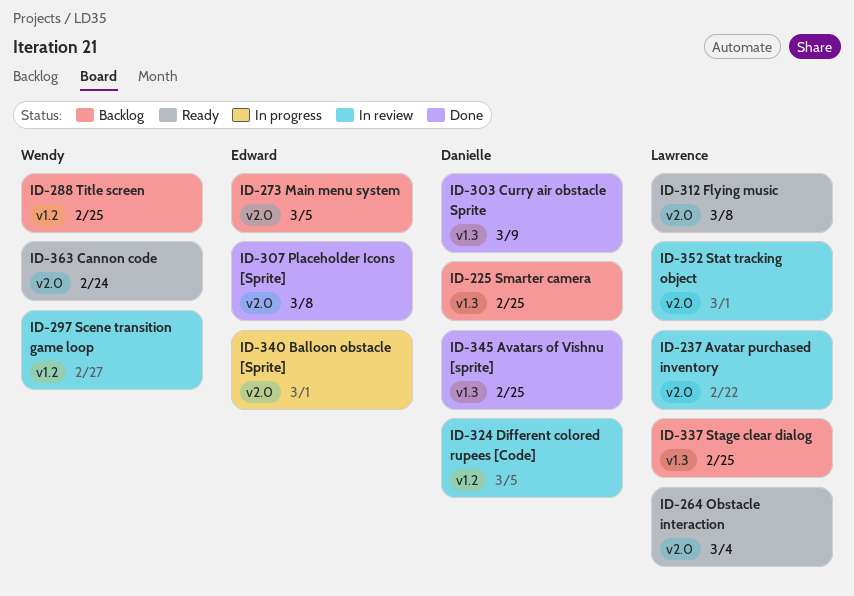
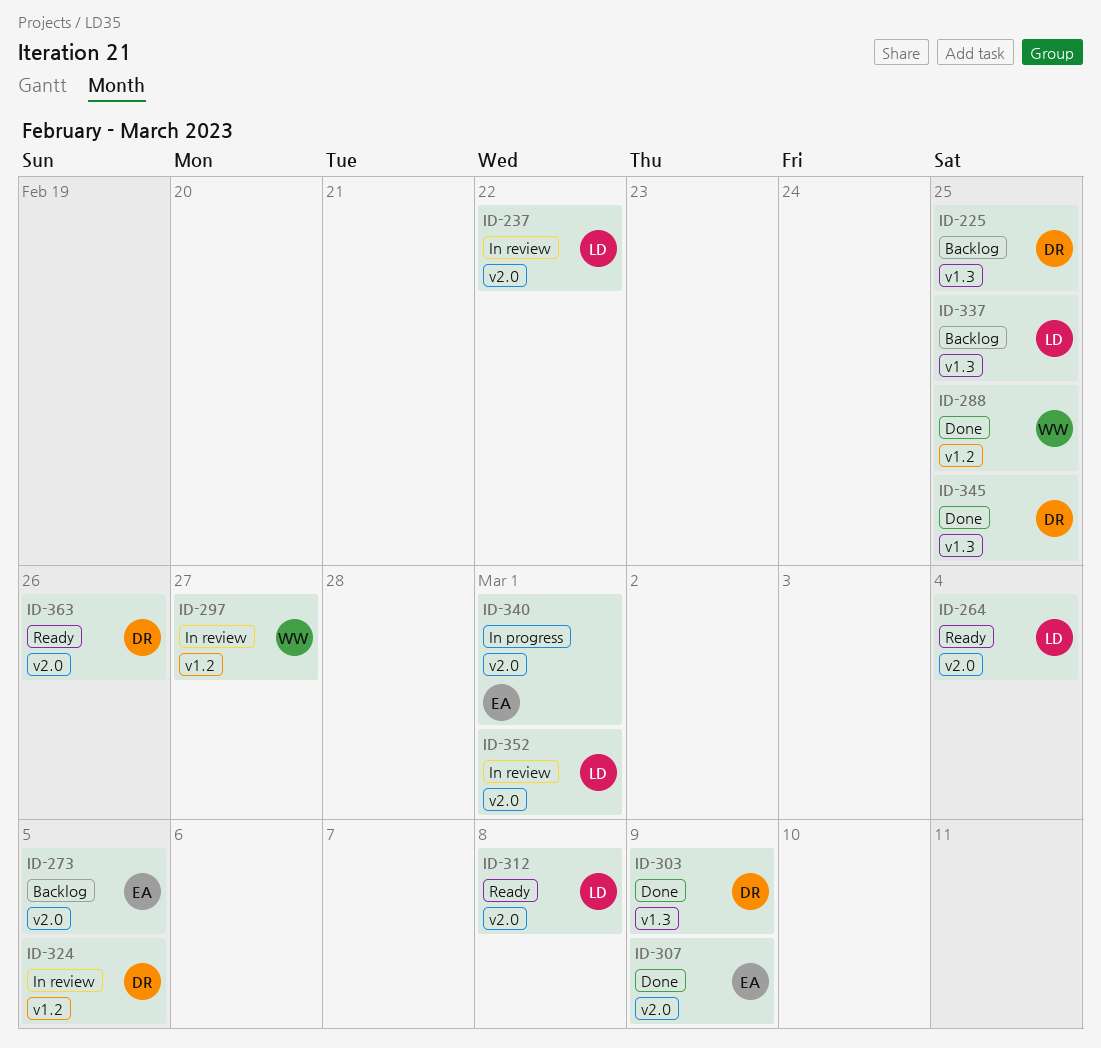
ID-288, status: Backlog -> Done
ID-307, due: Mar 8 -> Mar 9
ID-363, owner: Wendy -> Danielle
ID-363, due: Feb 24 -> Feb 26

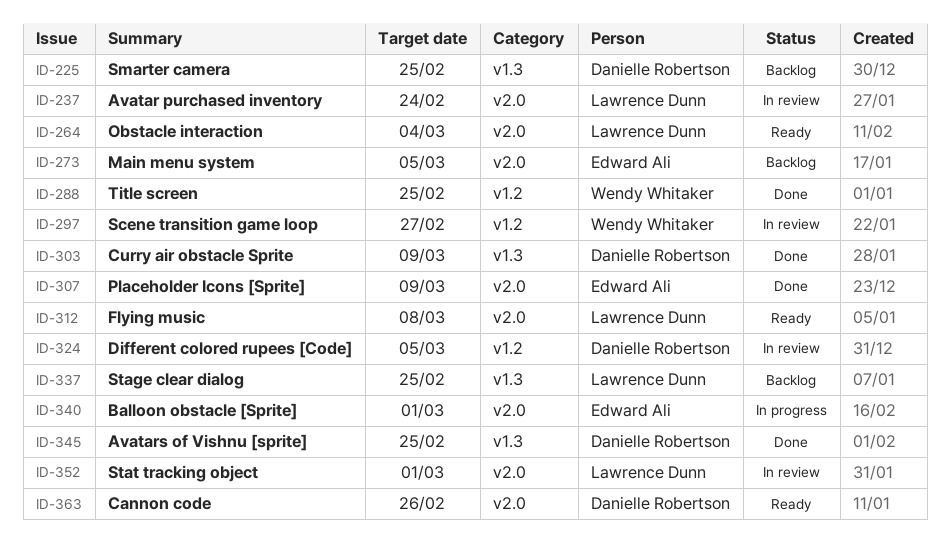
ID-237, due: Feb 22 -> Feb 24

